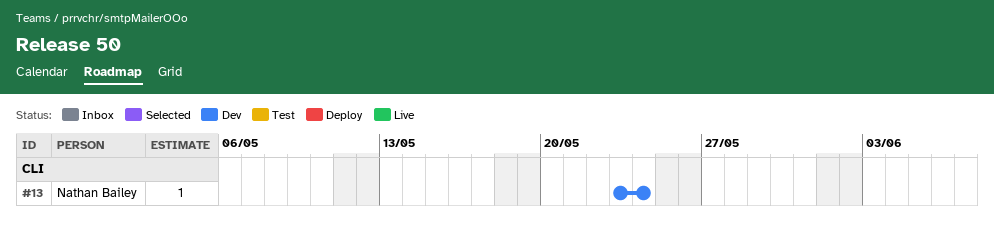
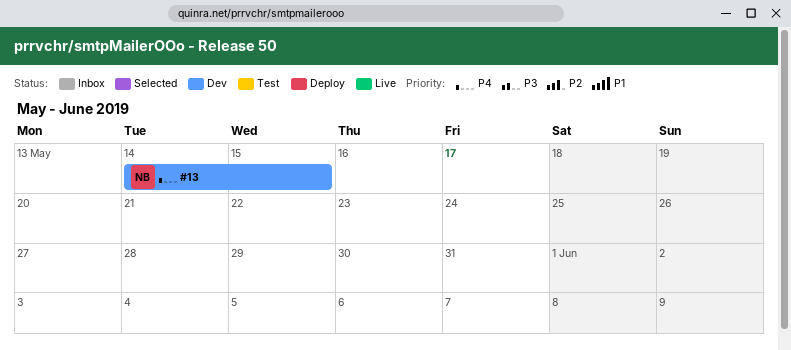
#13, start: May 23 -> May 14
#13, due: May 24 -> May 15

